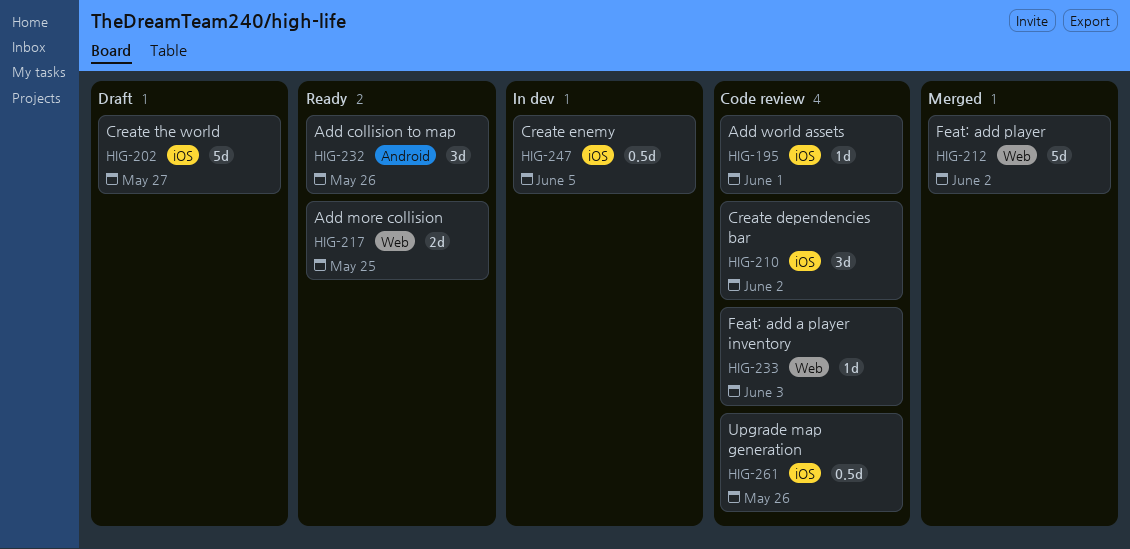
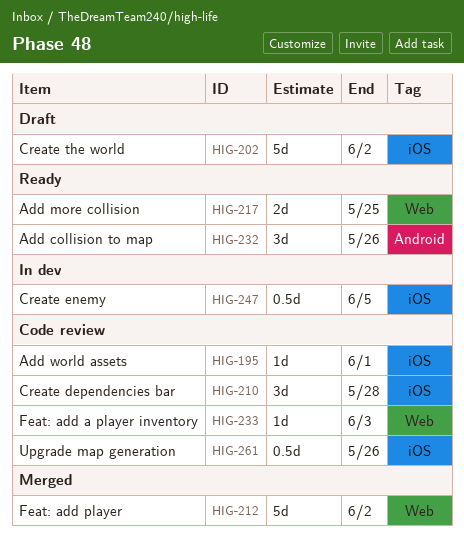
HIG-202, due: May 27 -> Jun 2
HIG-210, due: Jun 2 -> May 28

